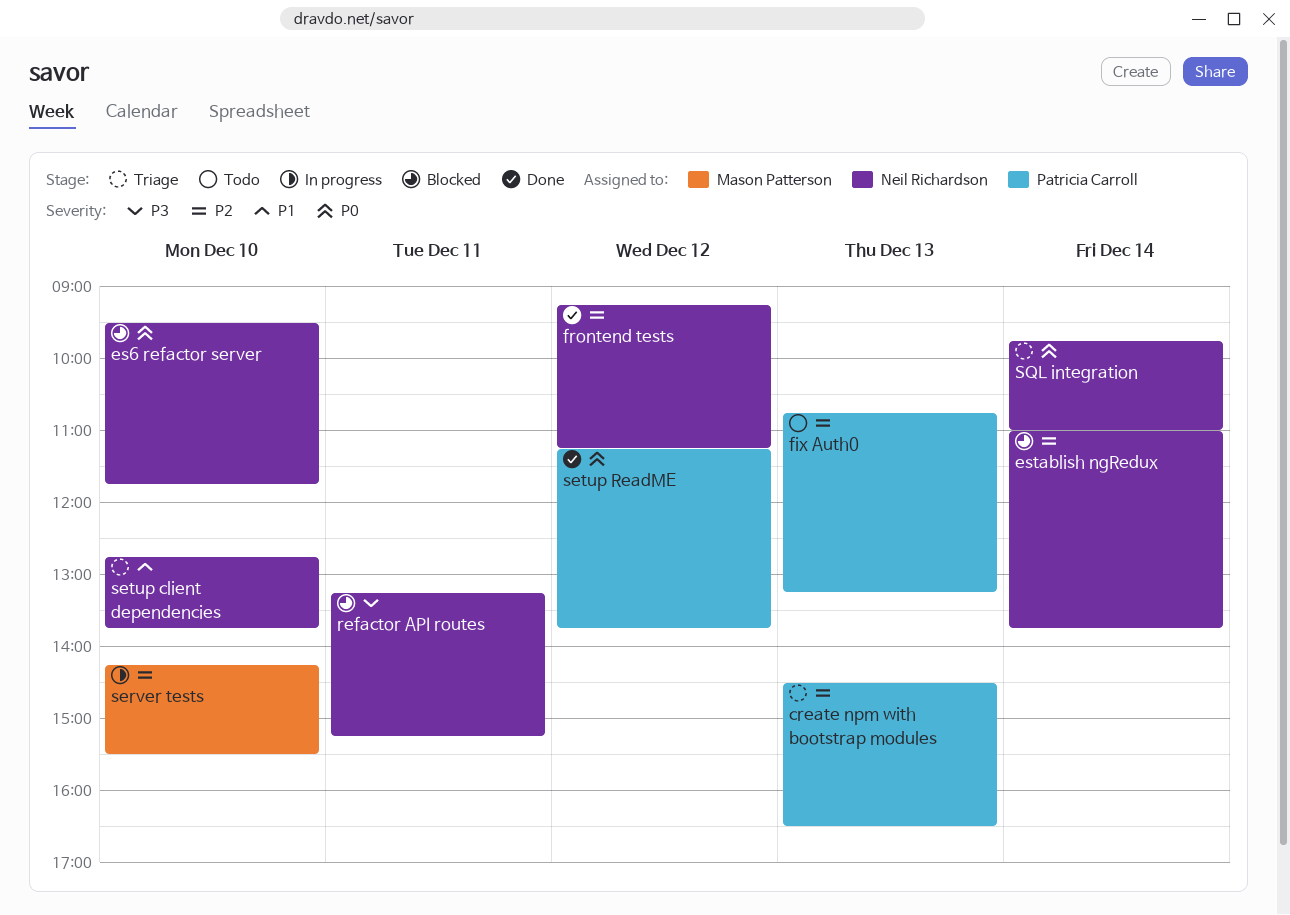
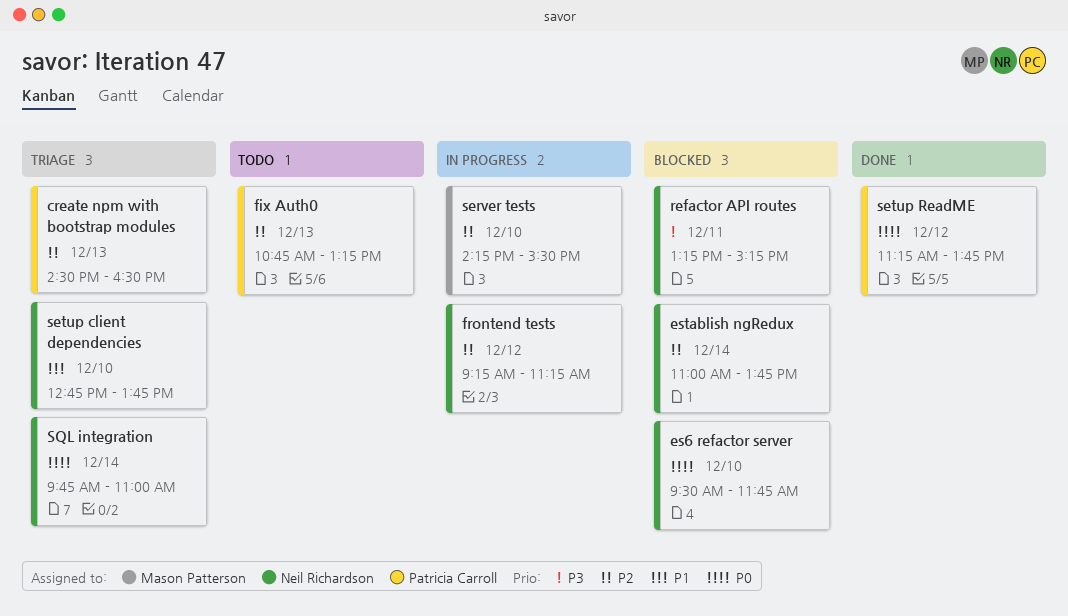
frontend tests, status: Done -> In progress

